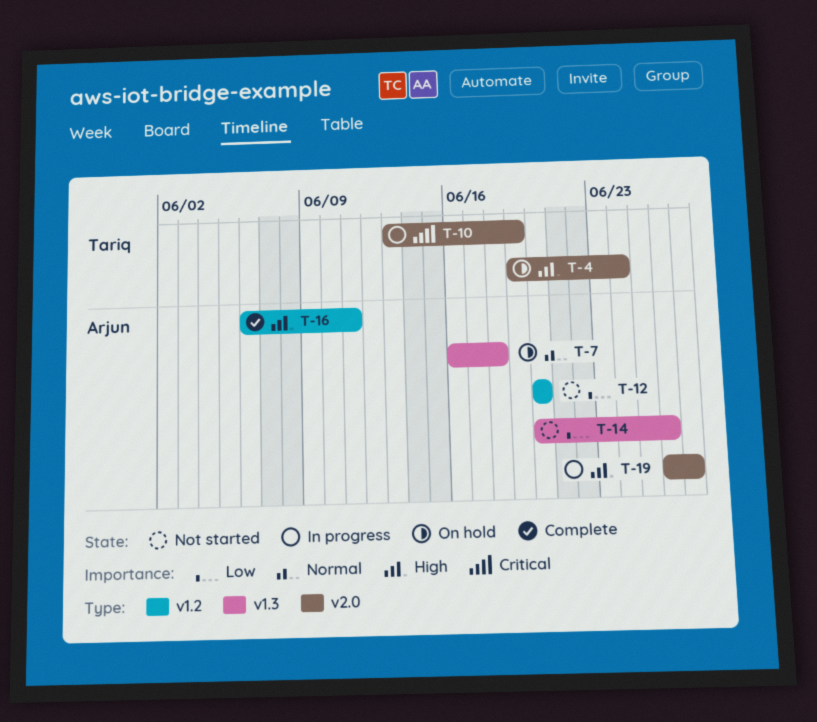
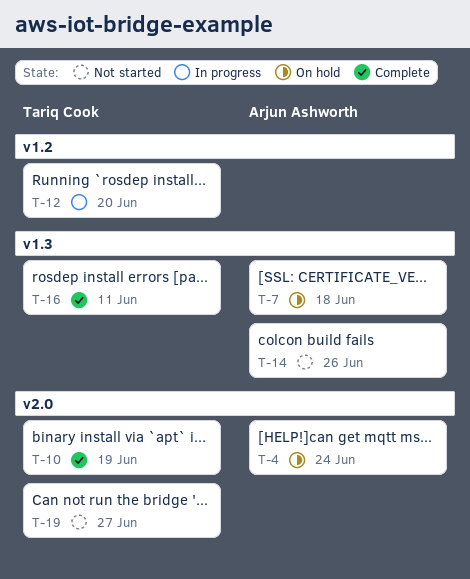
T-4, owner: Tariq Cook -> Arjun Ashworth
T-10, status: In progress -> Complete
T-12, status: Not started -> In progress
T-12, owner: Arjun Ashworth -> Tariq Cook
T-16, owner: Arjun Ashworth -> Tariq Cook
T-16, label: v1.2 -> v1.3
T-19, status: In progress -> Not started
T-19, owner: Arjun Ashworth -> Tariq Cook

